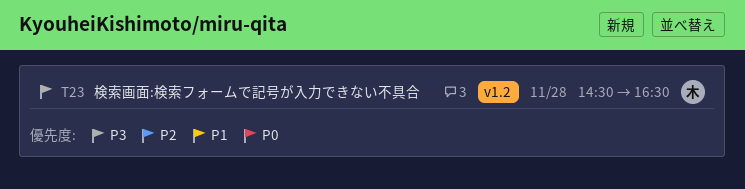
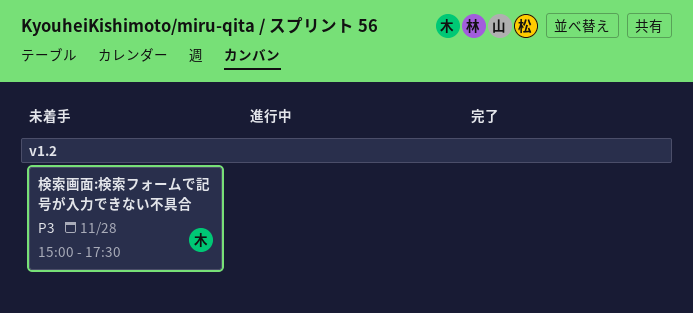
検索画面:検索フォームで記号が入力できない不具合, begins: 14:30 -> 15:00
検索画面:検索フォームで記号が入力できない不具合, ends: 16:30 -> 17:30

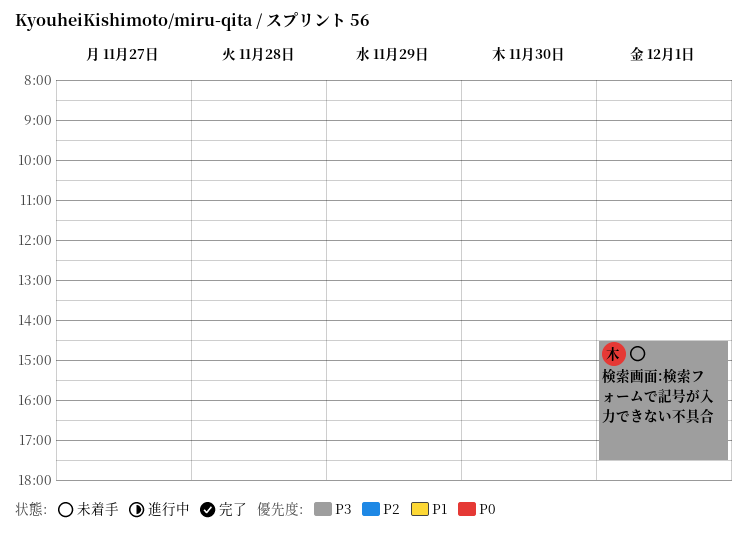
検索画面:検索フォームで記号が入力できない不具合, day: Nov 28 -> Dec 1
検索画面:検索フォームで記号が入力できない不具合, begins: 15:00 -> 14:30

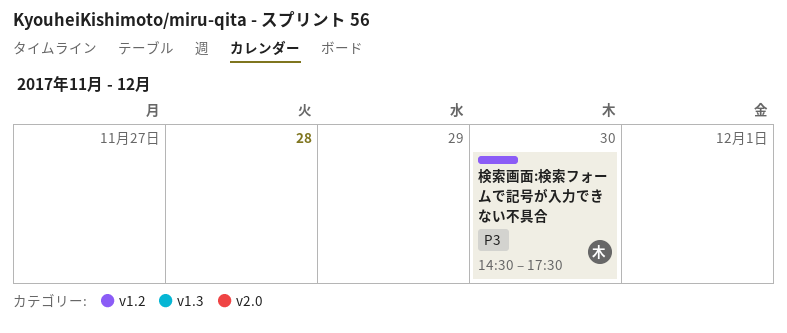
検索画面:検索フォームで記号が入力できない不具合, day: Dec 1 -> Nov 30

